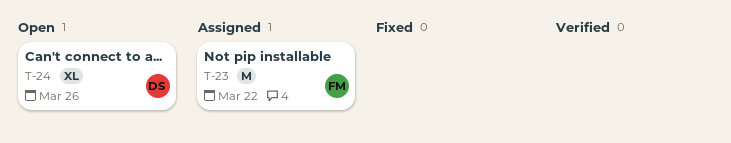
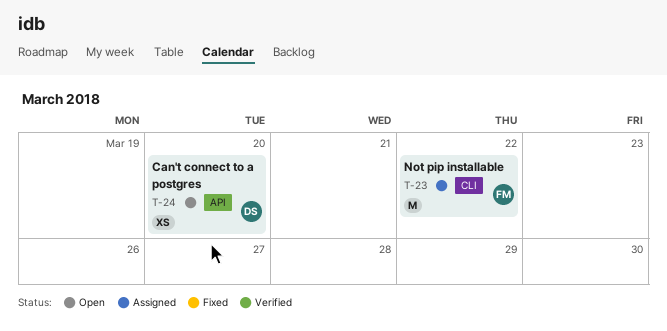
T-24, estimate: XL -> XS
T-24, due: Mar 26 -> Mar 20

